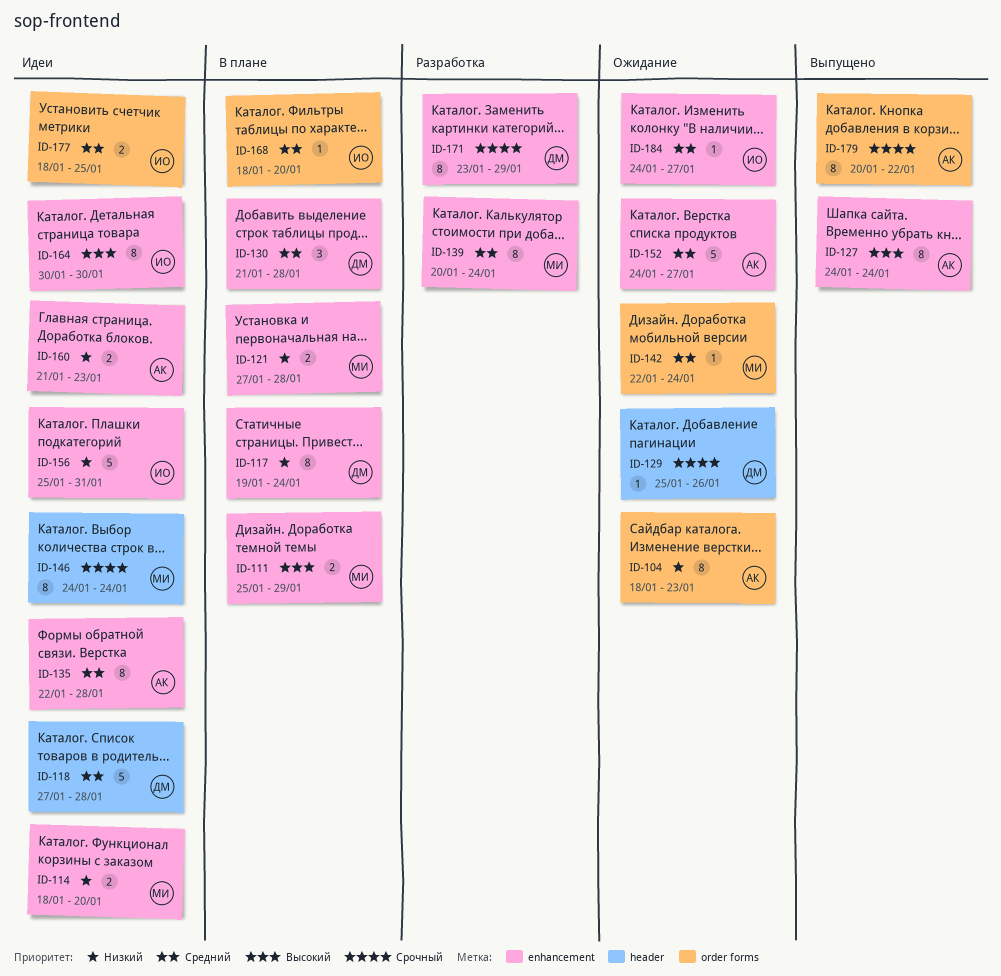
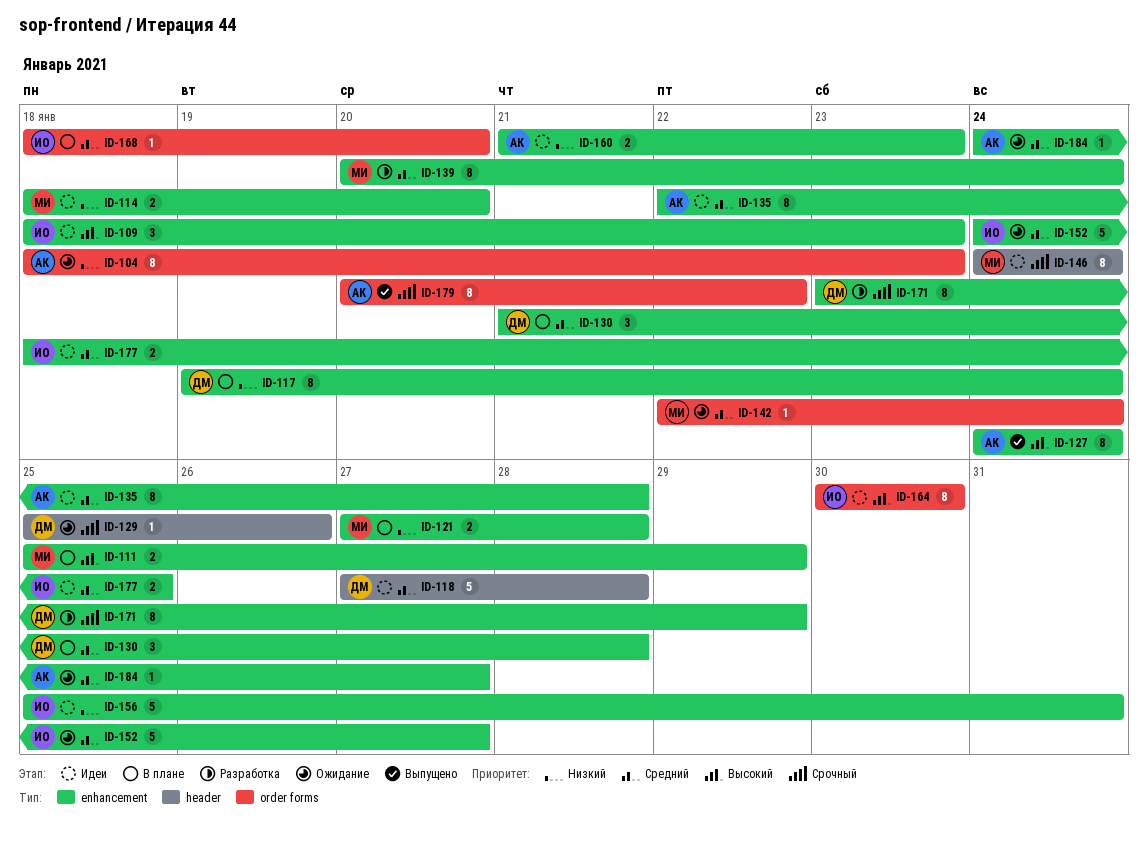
ID-109: none -> present
ID-152, owner: АК -> ИО
ID-164, label: enhancement -> order forms
ID-177, label: order forms -> enhancement
ID-184, owner: ИО -> АК

